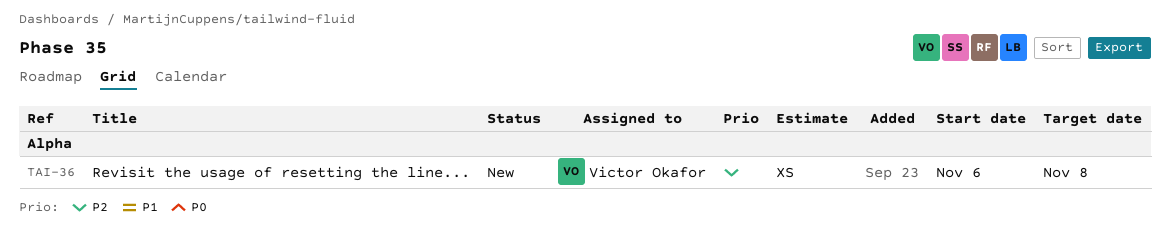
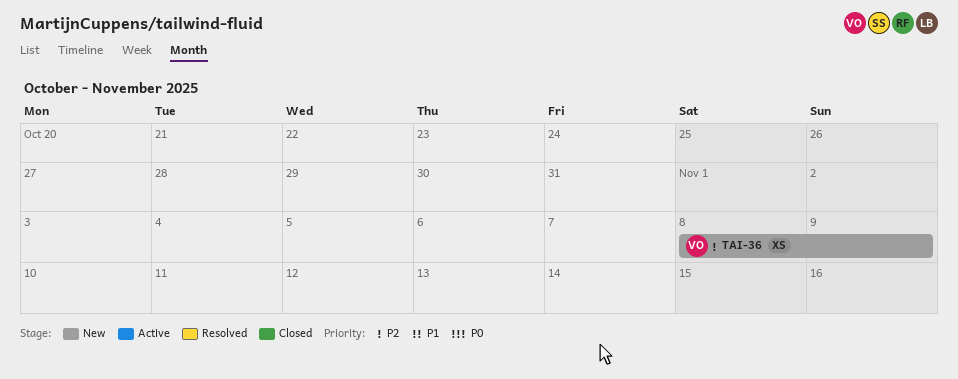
TAI-36, start: Nov 6 -> Nov 8
TAI-36, due: Nov 8 -> Nov 9

